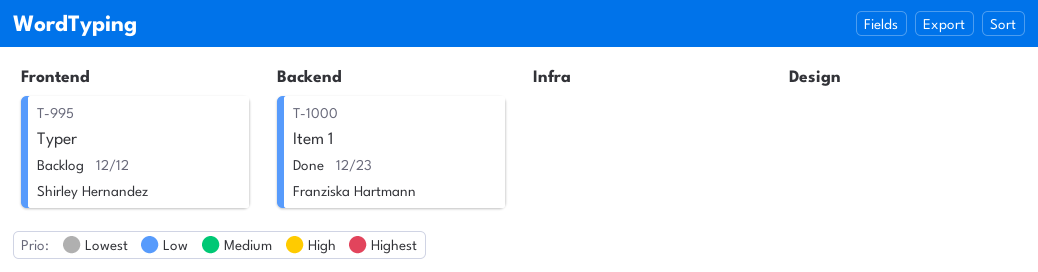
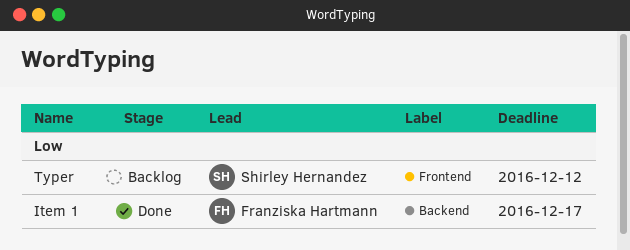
Item 1, due: Dec 23 -> Dec 17

